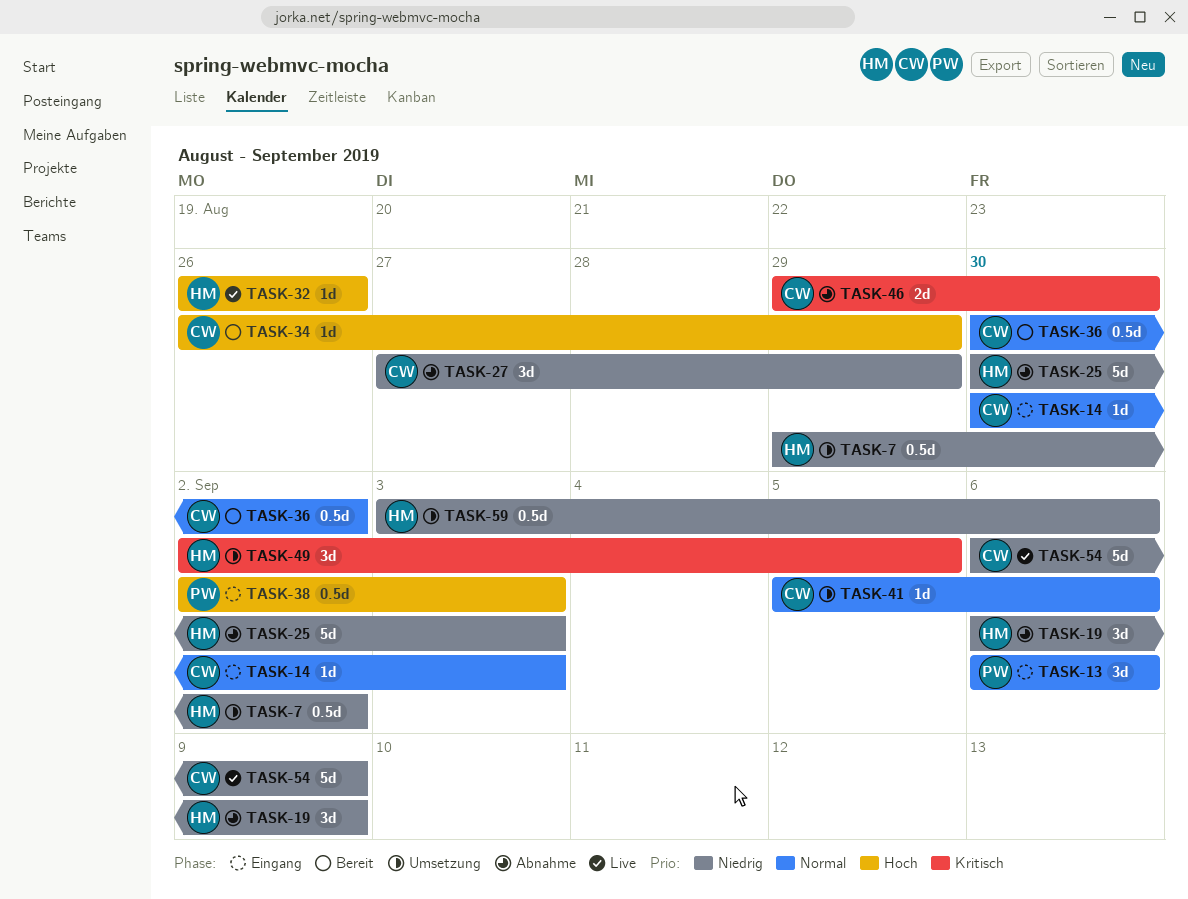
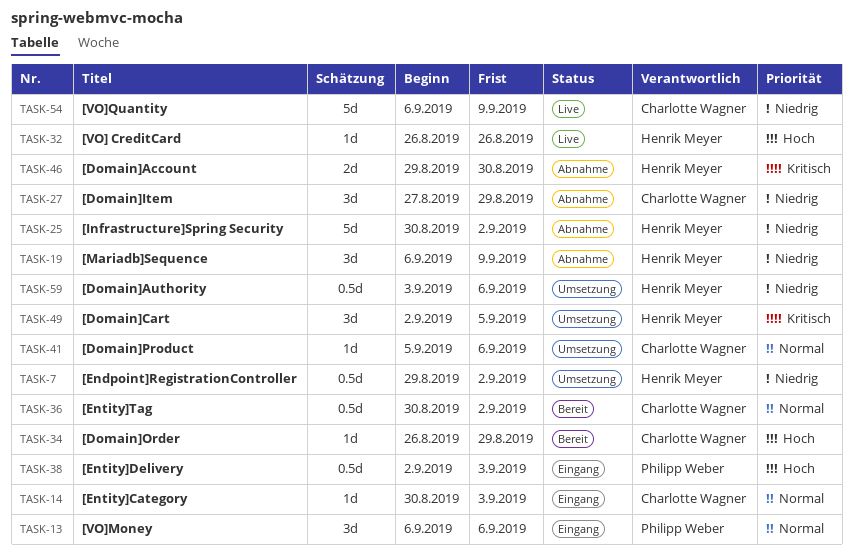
TASK-25, due: Sep 3 -> Sep 2
TASK-46, owner: Charlotte Wagner -> Henrik Meyer

